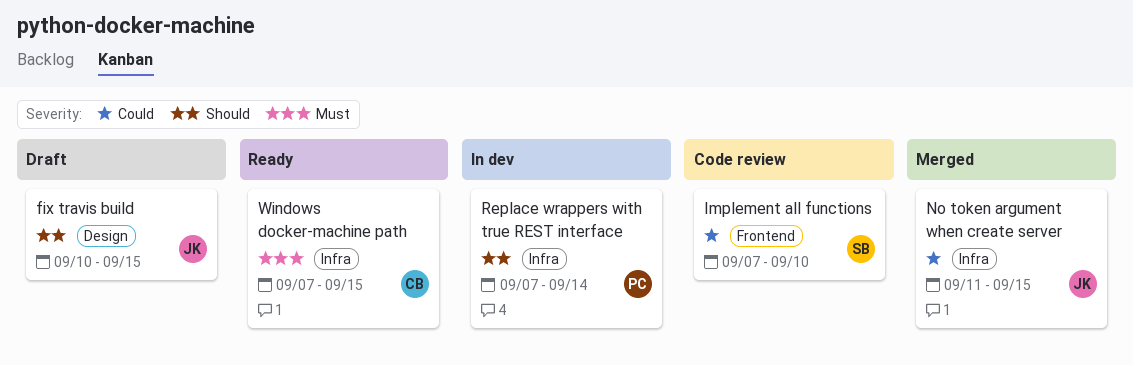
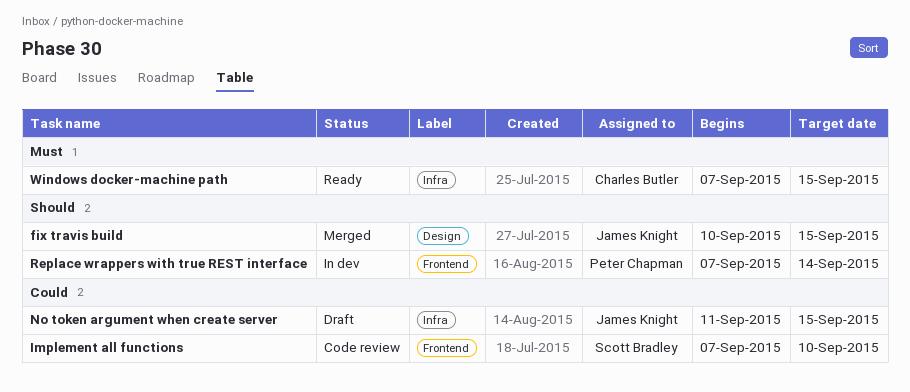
fix travis build, status: Draft -> Merged
No token argument when create server, status: Merged -> Draft
Replace wrappers with true REST interface, label: Infra -> Frontend

